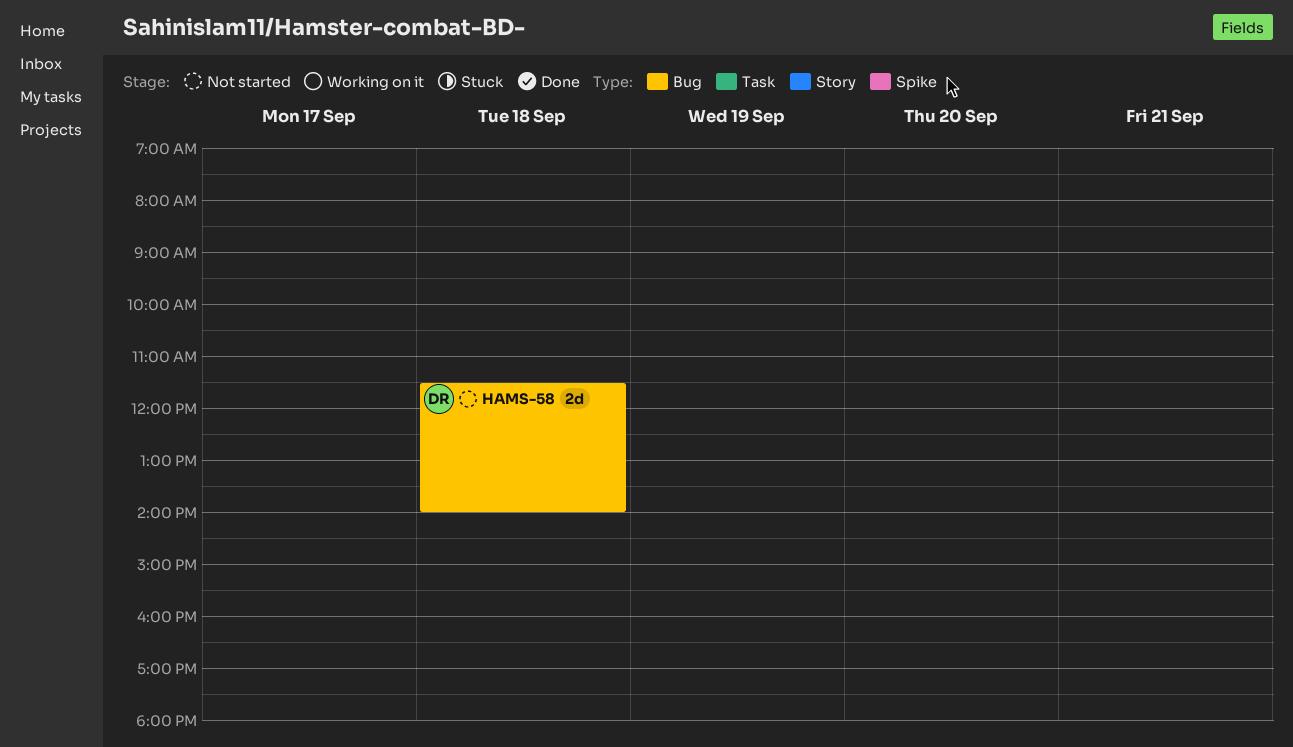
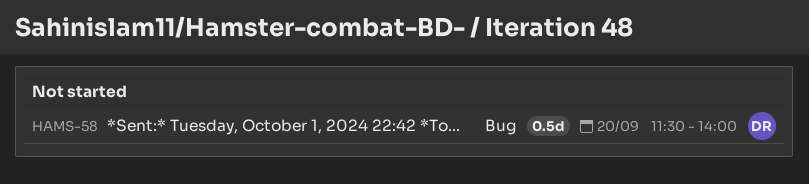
HAMS-58, estimate: 2d -> 0.5d
HAMS-58, day: Sep 18 -> Sep 20

